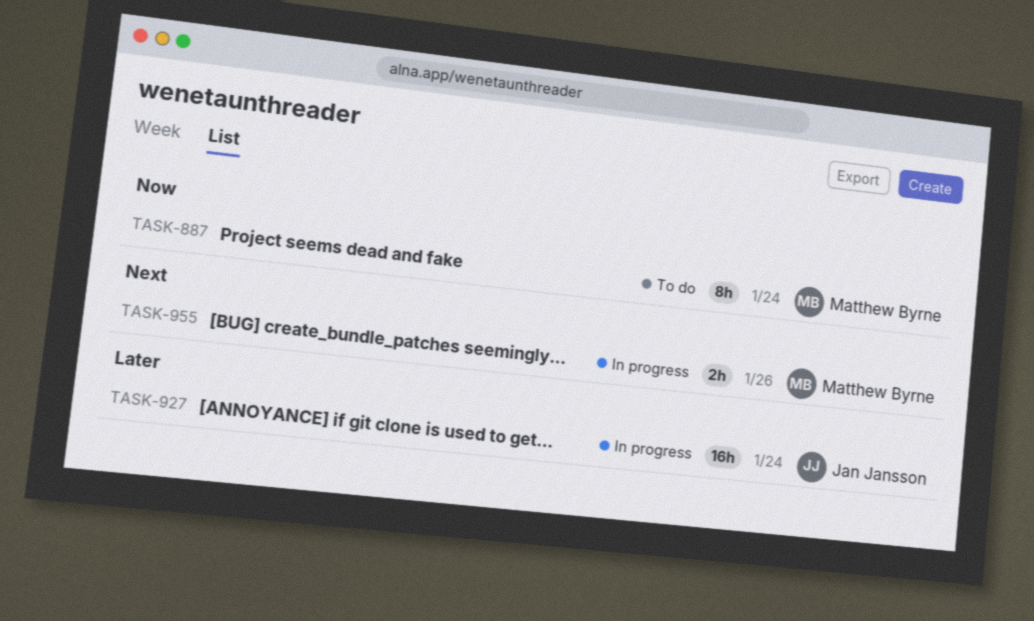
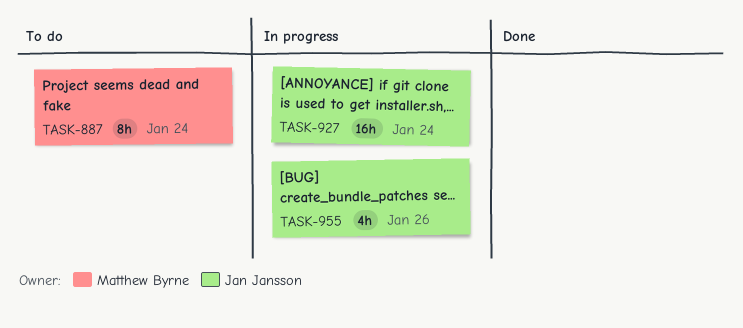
TASK-955, owner: Matthew Byrne -> Jan Jansson
TASK-955, estimate: 2h -> 4h

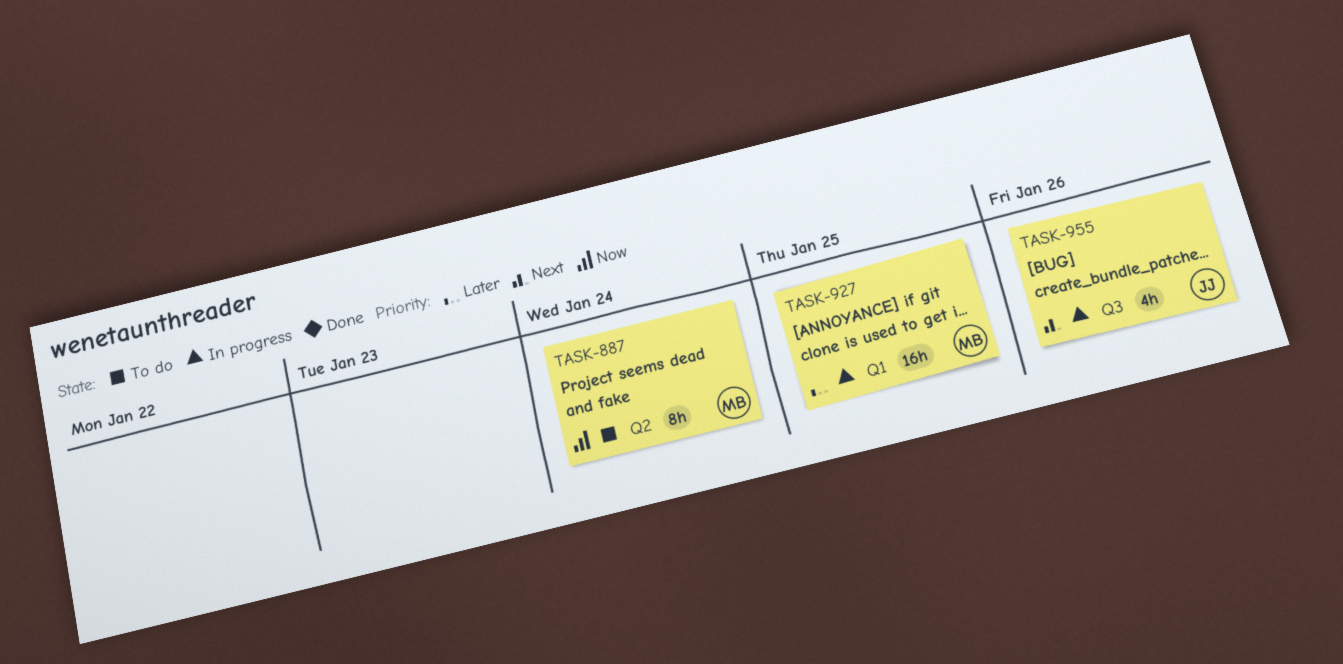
TASK-927, owner: Jan Jansson -> Matthew Byrne
TASK-927, due: Jan 24 -> Jan 25

